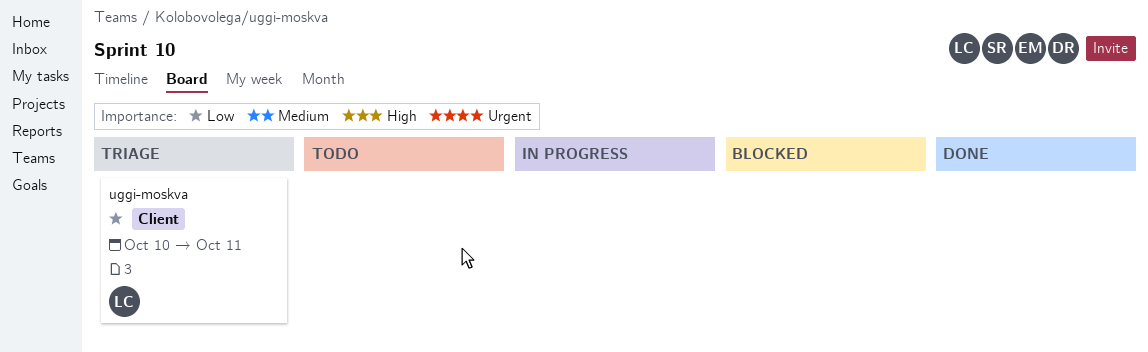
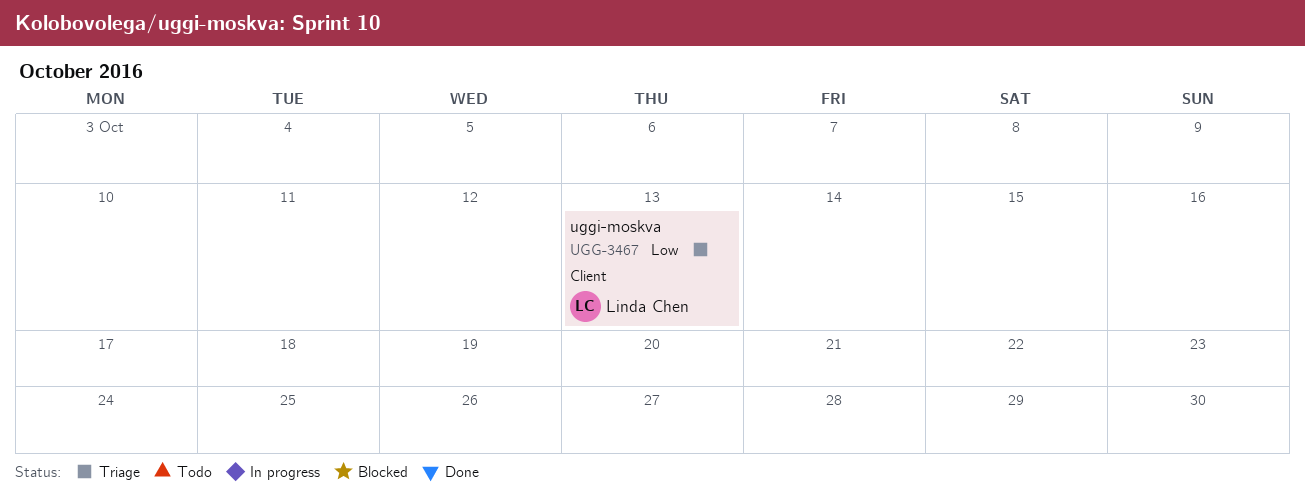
uggi-moskva, due: Oct 11 -> Oct 13

